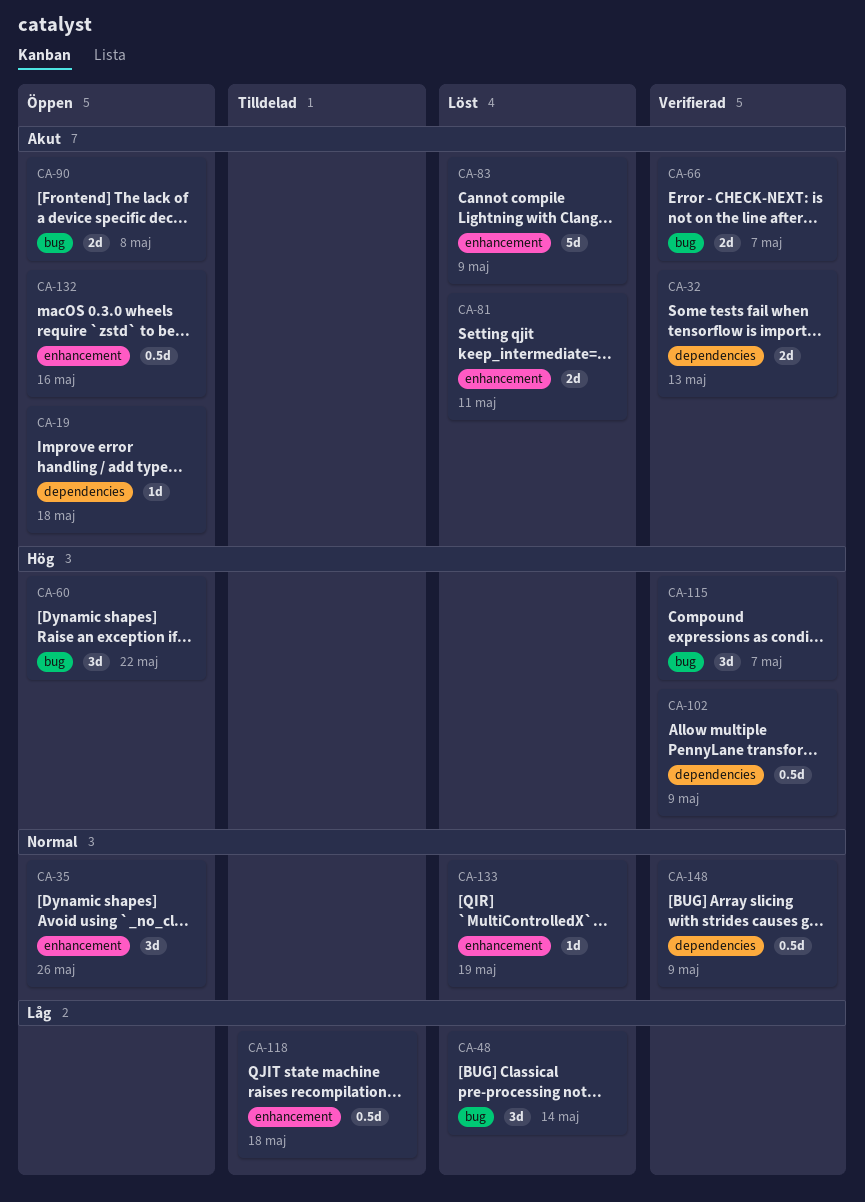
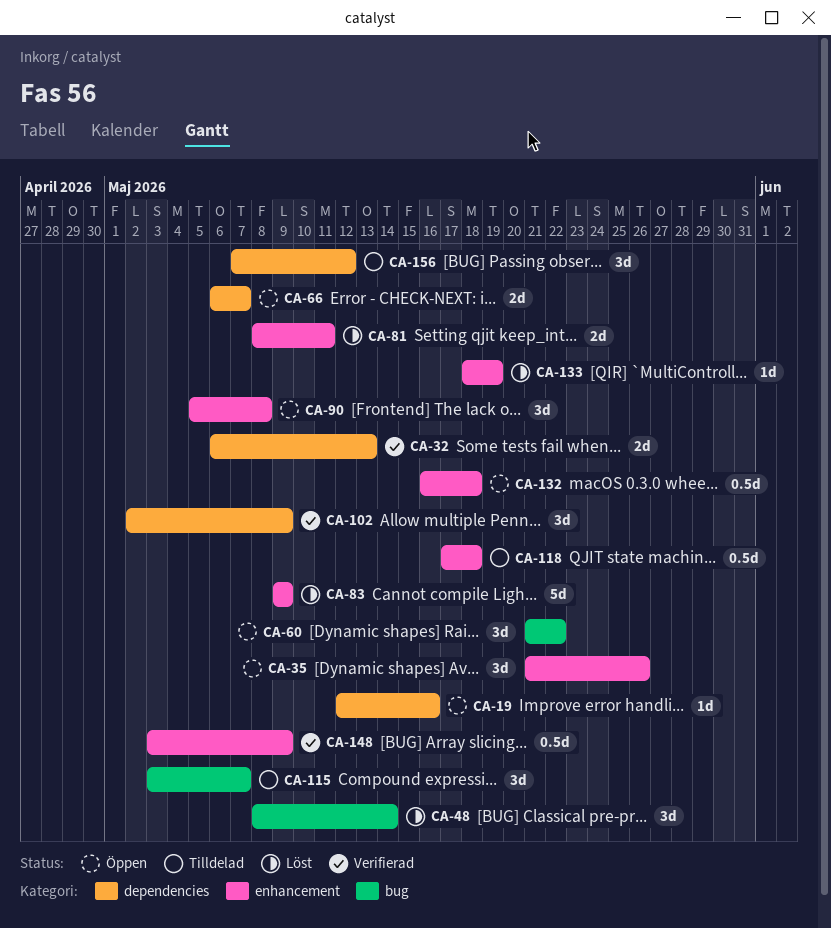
CA-19, due: May 18 -> May 16
CA-66, status: Verifierad -> Öppen
CA-66, label: bug -> dependencies
CA-90, label: bug -> enhancement
CA-90, estimate: 2d -> 3d
CA-102, estimate: 0.5d -> 3d
CA-115, status: Verifierad -> Tilldelad
CA-132, due: May 16 -> May 18
CA-148, label: dependencies -> enhancement
CA-156: none -> present

